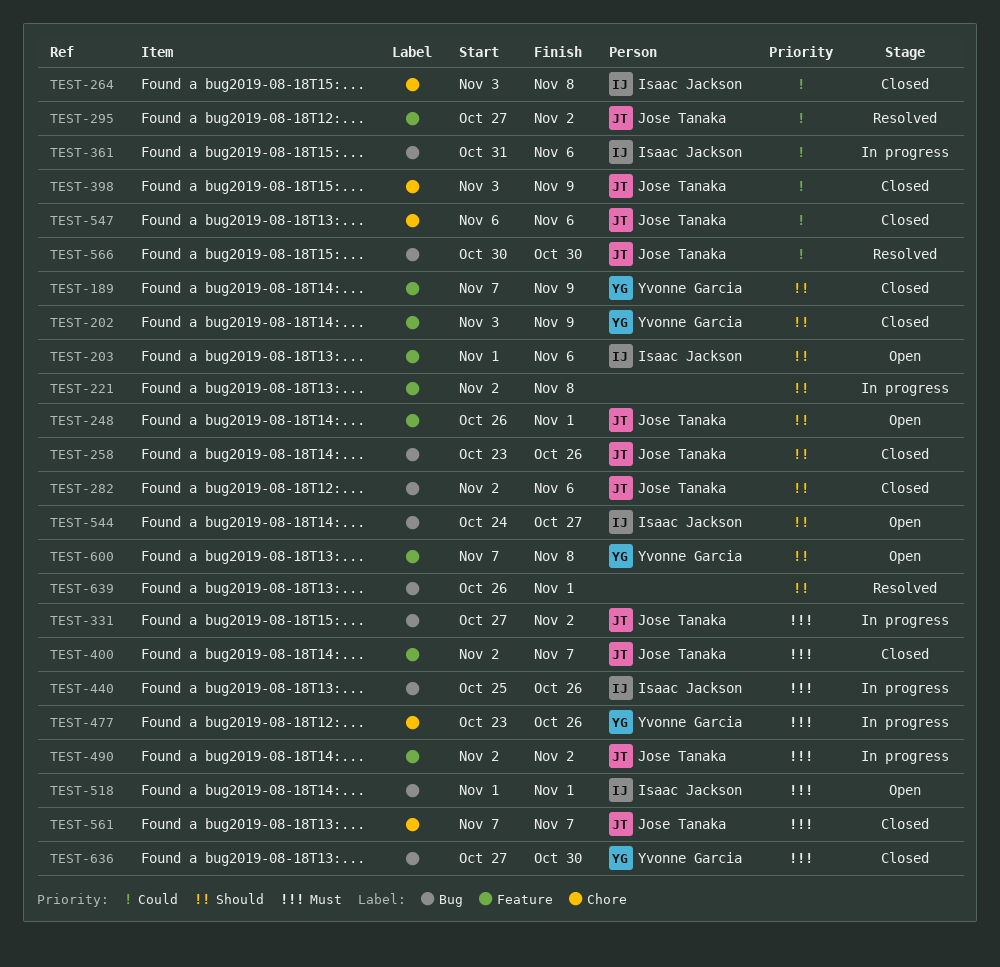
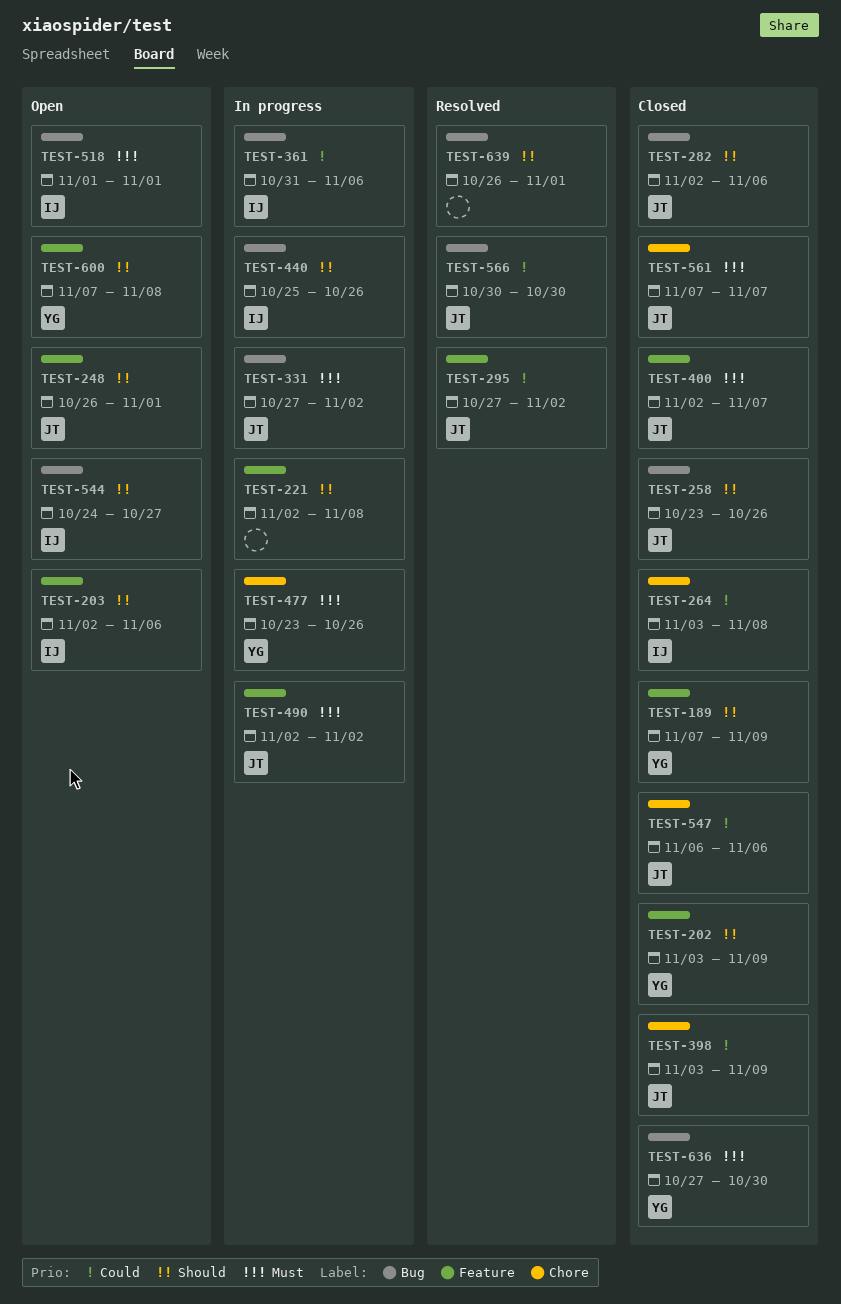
TEST-203, start: Nov 1 -> Nov 2
TEST-440, priority: Must -> Should

